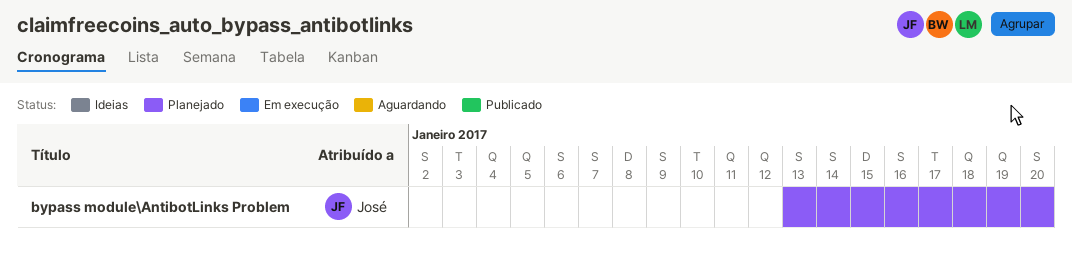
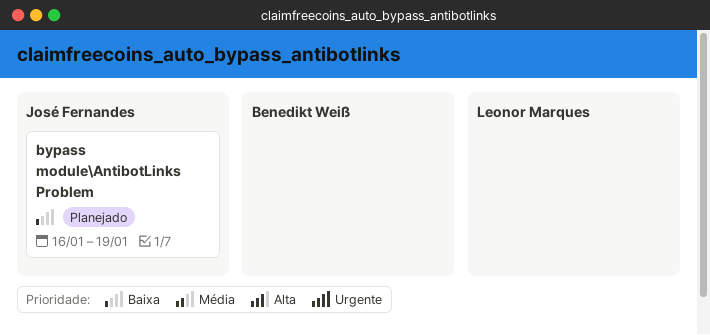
bypass module\AntibotLinks Problem, start: Jan 13 -> Jan 16
bypass module\AntibotLinks Problem, due: Jan 20 -> Jan 19

